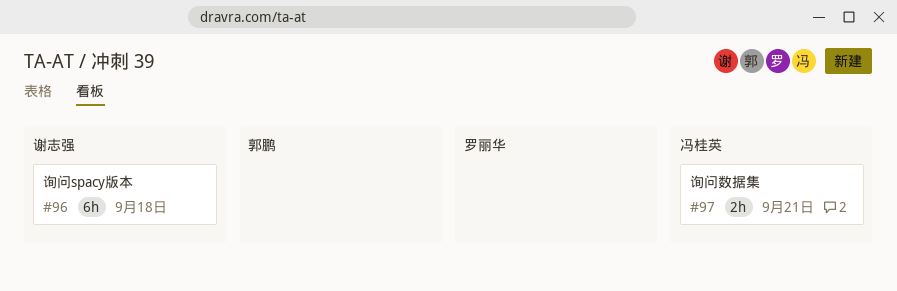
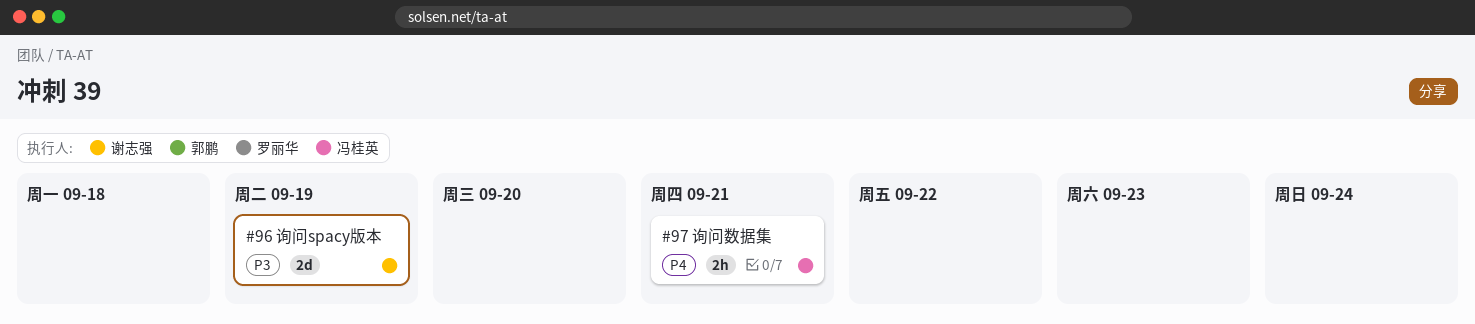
#96, estimate: 6h -> 2d
#96, due: Sep 18 -> Sep 19

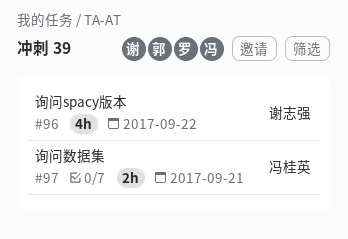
#96, estimate: 2d -> 4h
#96, due: Sep 19 -> Sep 22

